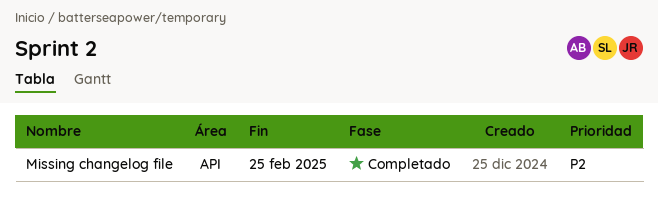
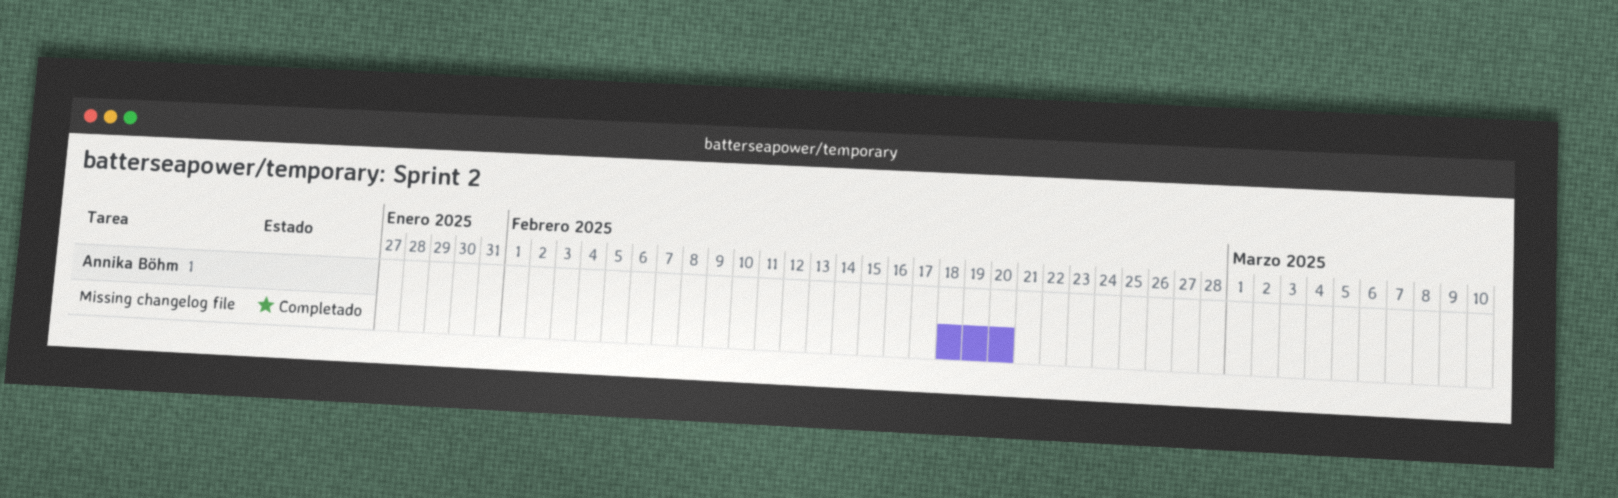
Missing changelog file, due: Feb 25 -> Feb 20

